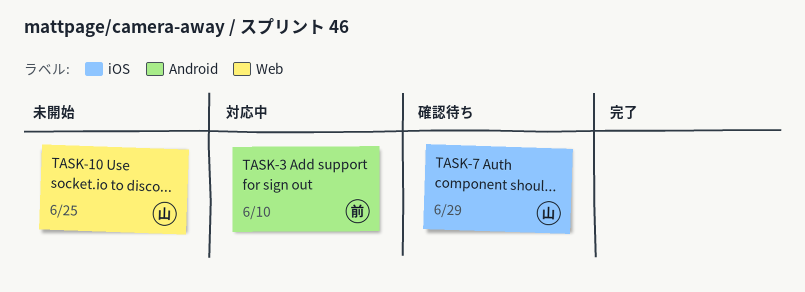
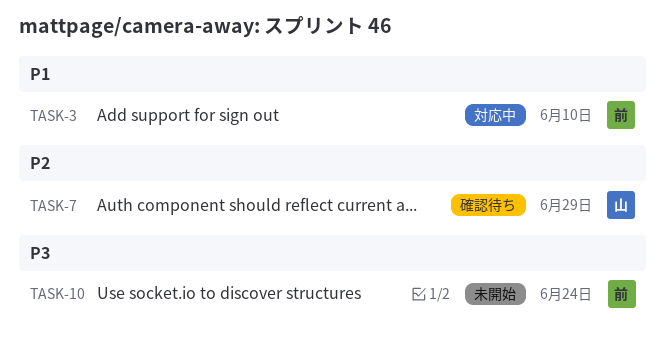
TASK-10, owner: 山 -> 前
TASK-10, due: Jun 25 -> Jun 24

